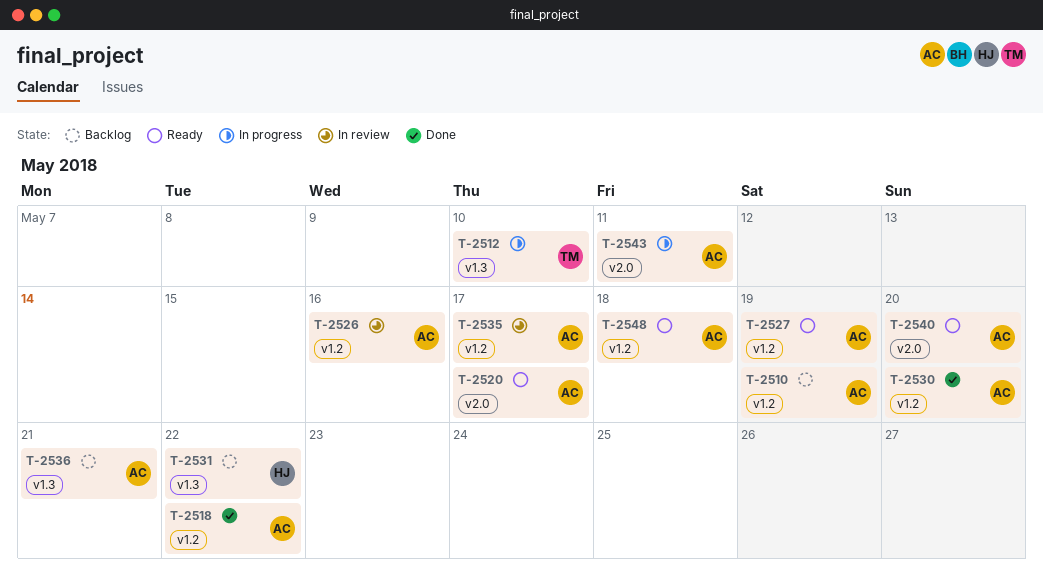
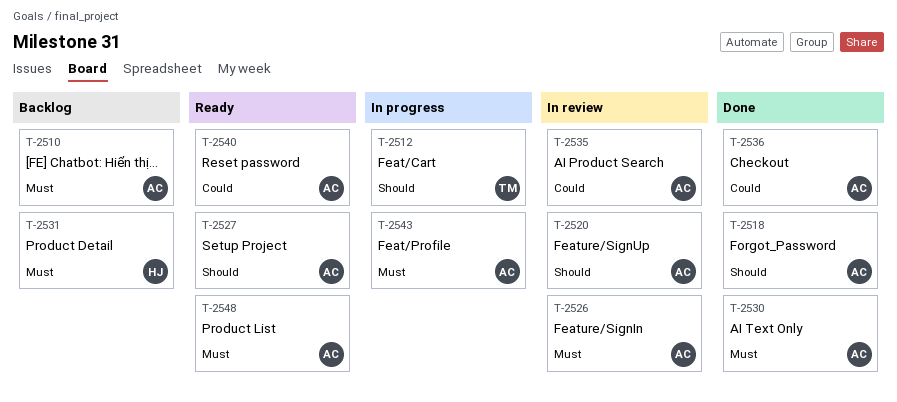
T-2520, status: Ready -> In review
T-2536, status: Backlog -> Done

